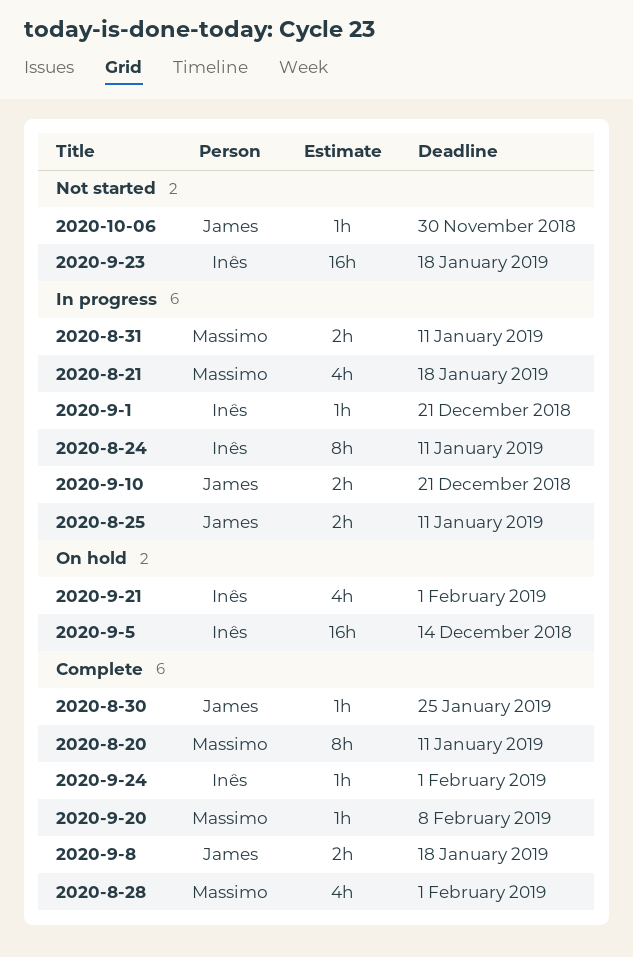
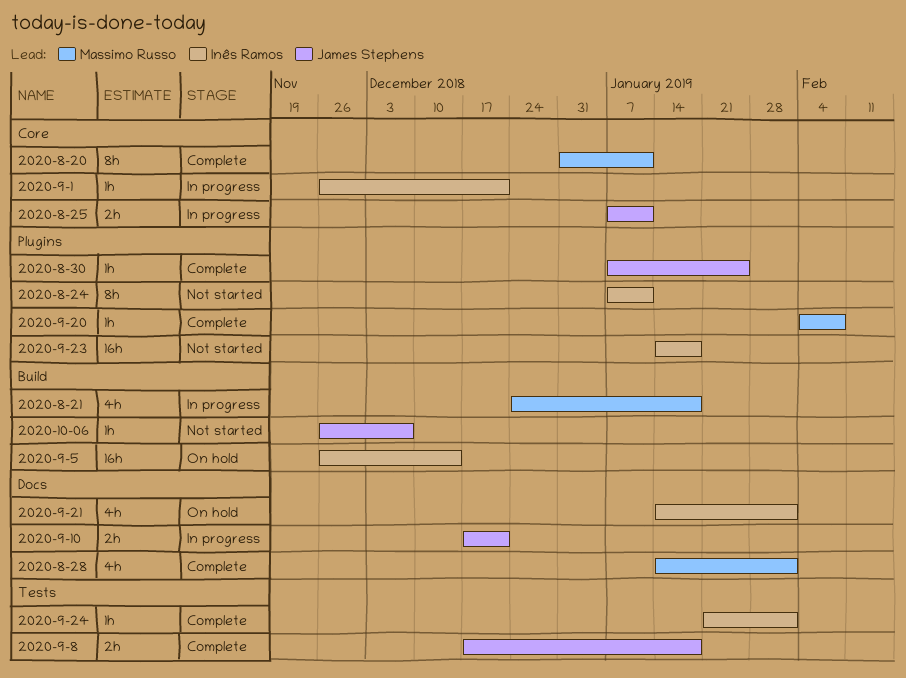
2020-10-06, due: Nov 30 -> Dec 7
2020-8-24, status: In progress -> Not started
2020-8-31: present -> none

